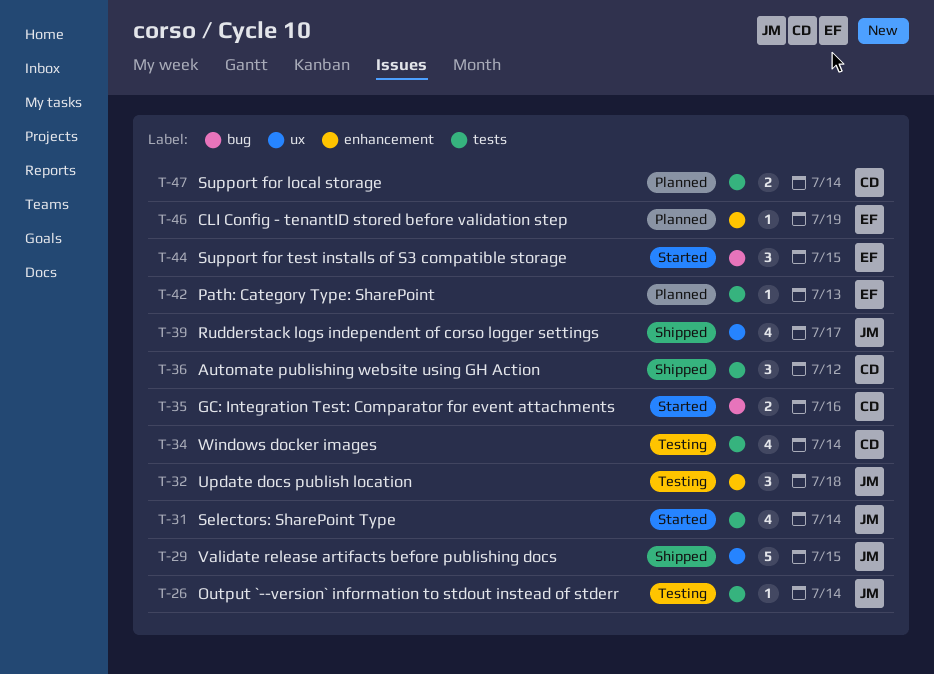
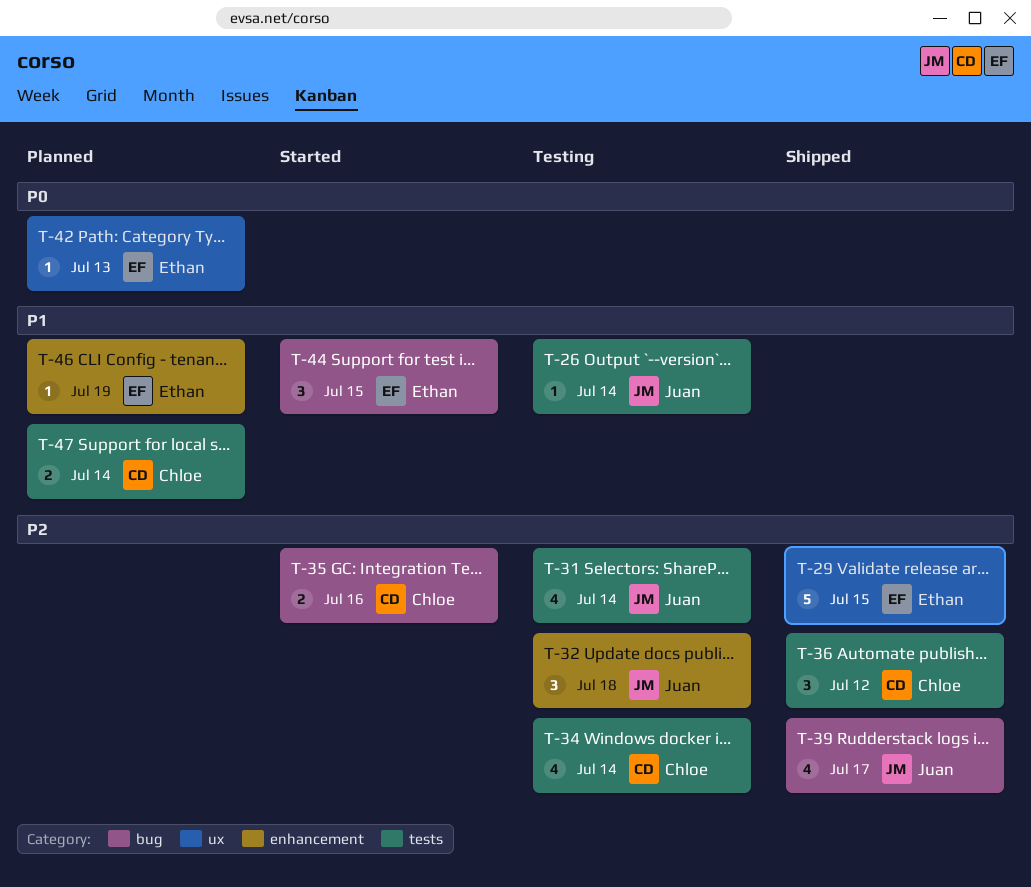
T-29, owner: Juan -> Ethan
T-31, status: Started -> Testing
T-39, label: ux -> bug
T-42, label: tests -> ux

